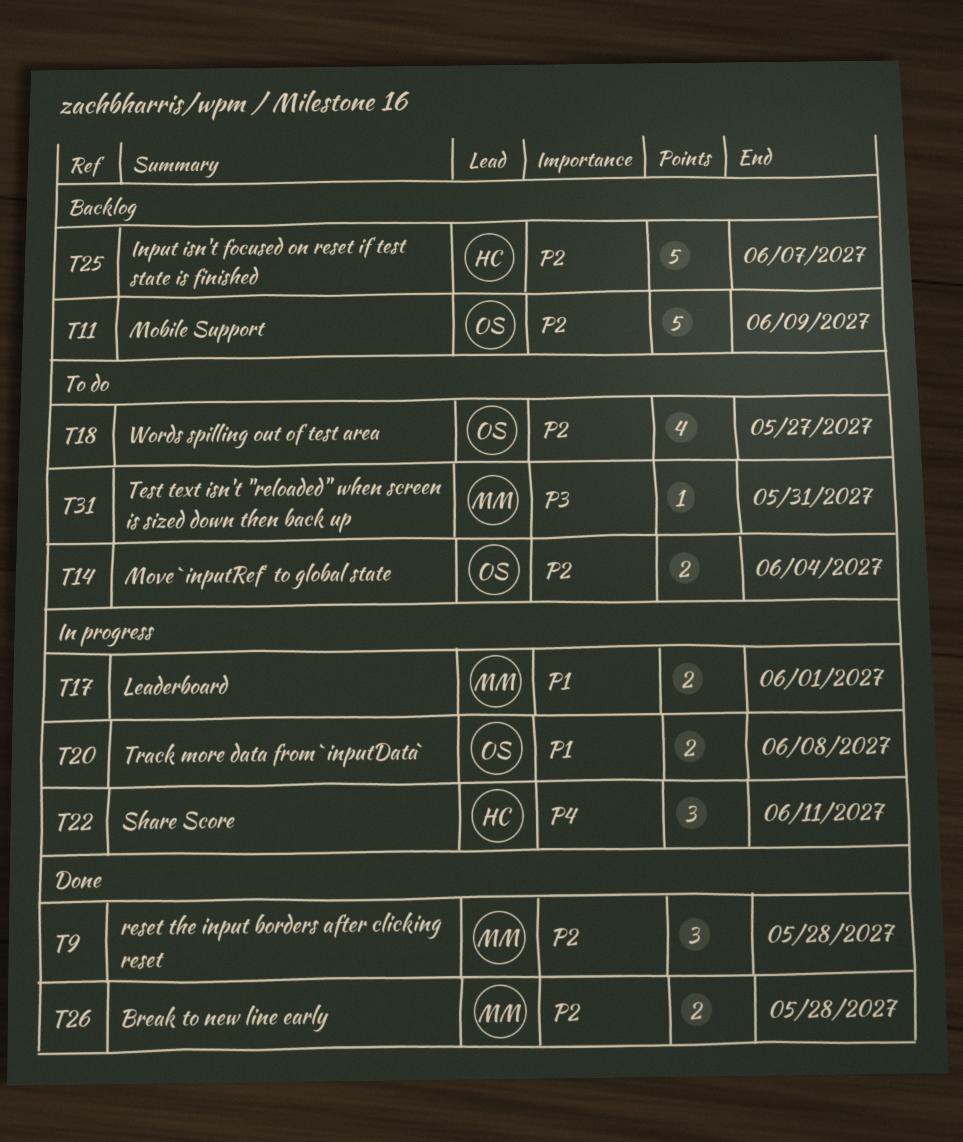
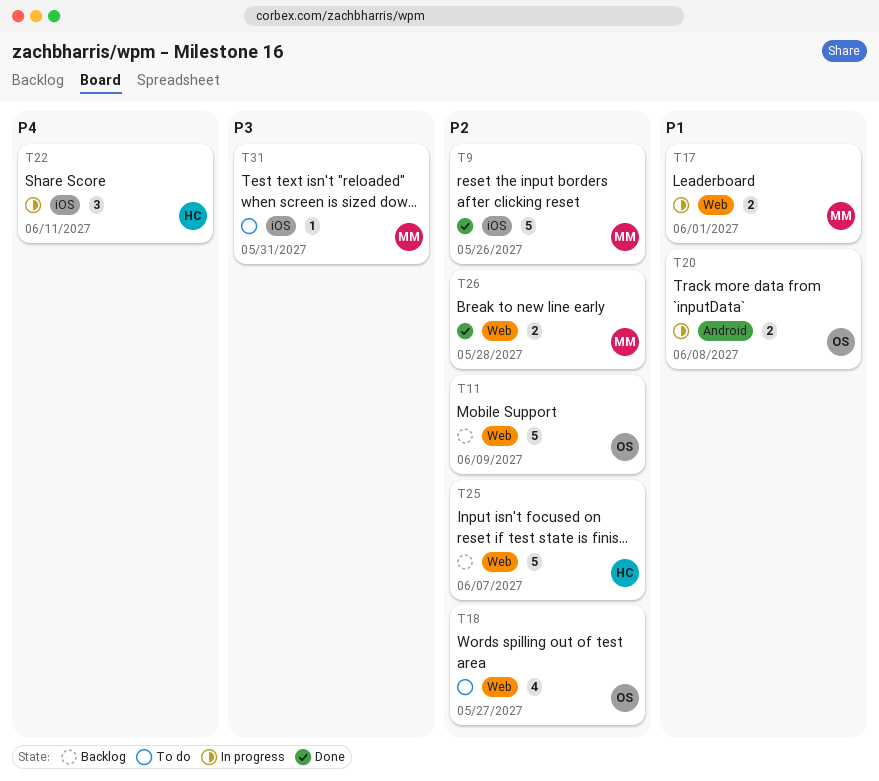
T9, estimate: 3 -> 5
T9, due: May 28 -> May 26
T14: present -> none

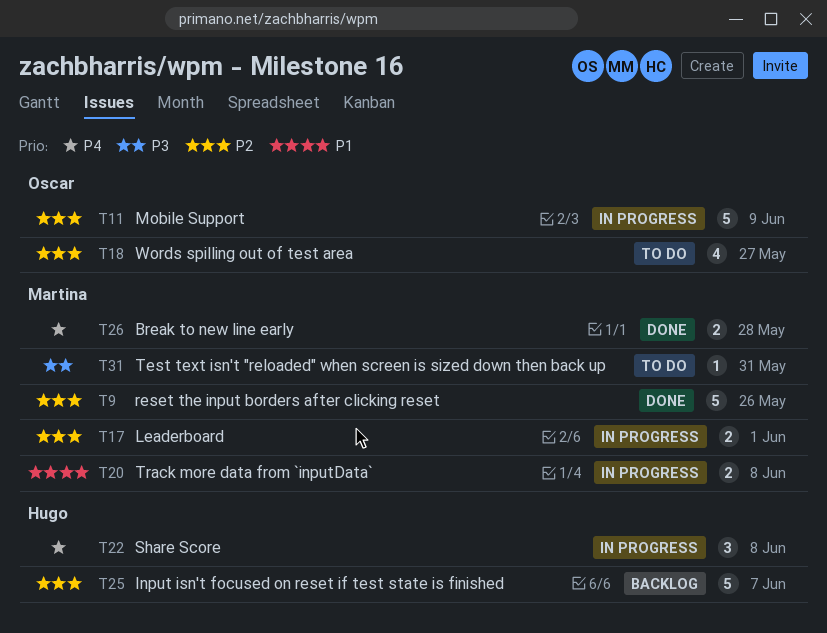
T11, status: Backlog -> In progress
T17, priority: P1 -> P2
T20, owner: Oscar -> Martina
T22, due: Jun 11 -> Jun 8
T26, priority: P2 -> P4

